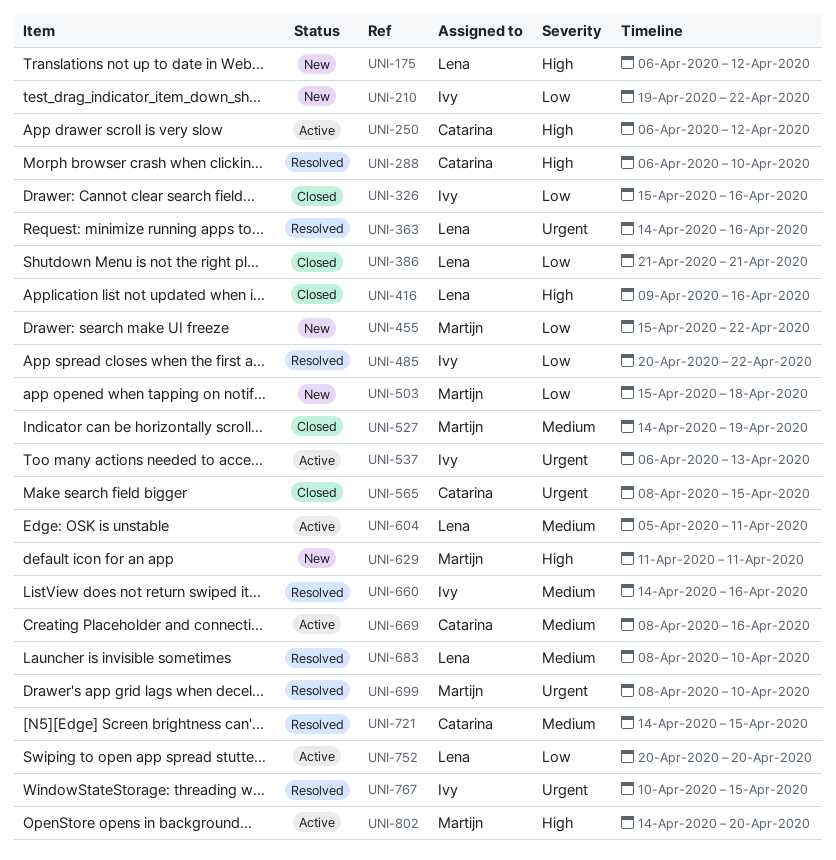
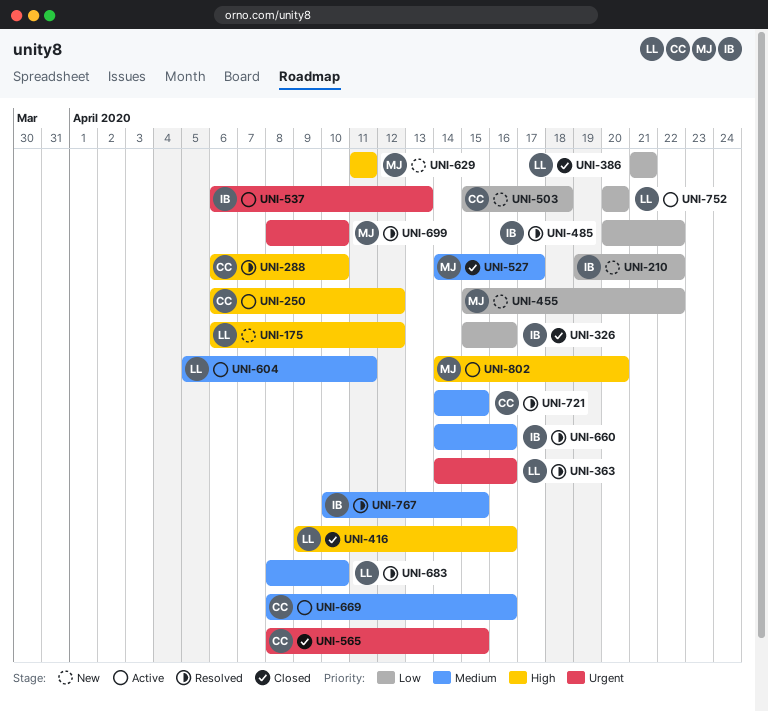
UNI-503, owner: Martijn -> Catarina
UNI-527, due: Apr 19 -> Apr 17
UNI-767, priority: Urgent -> Medium

